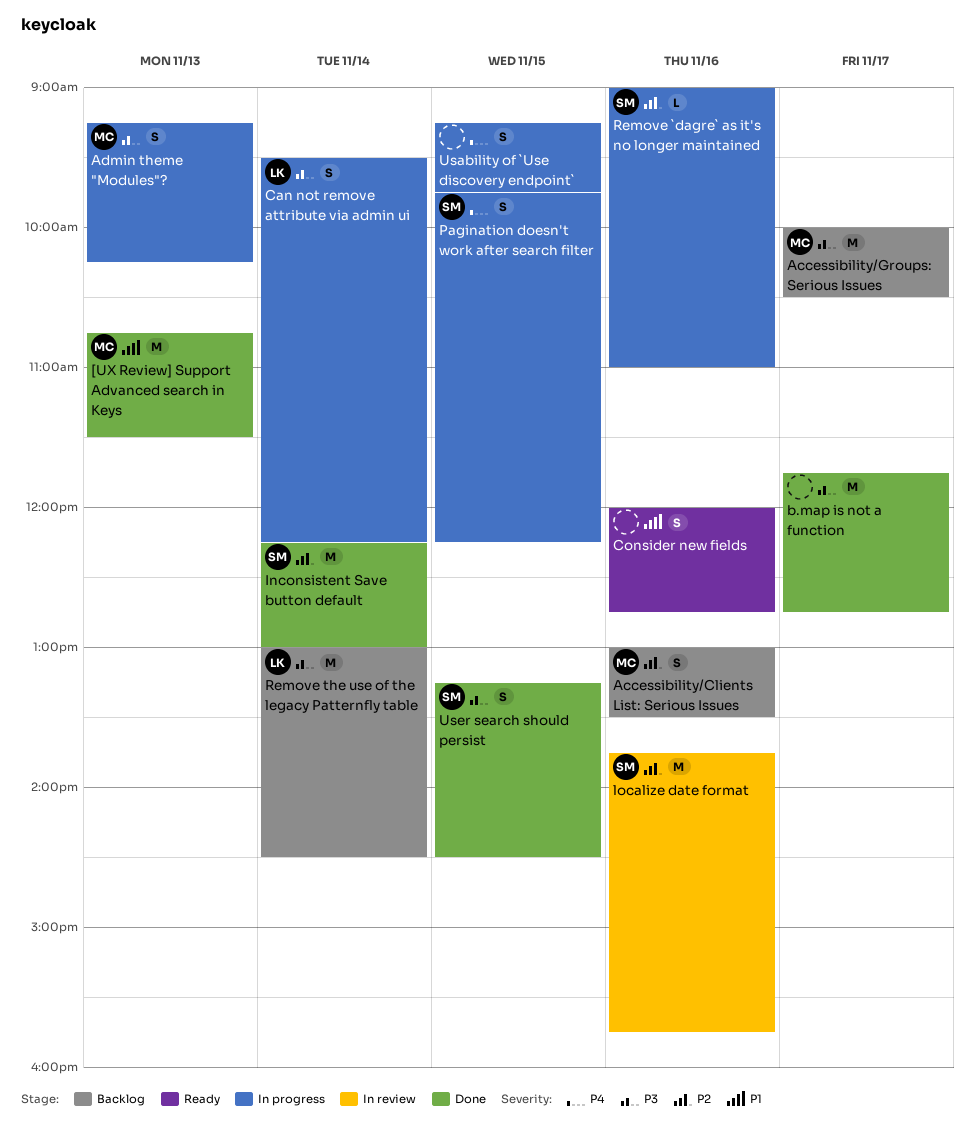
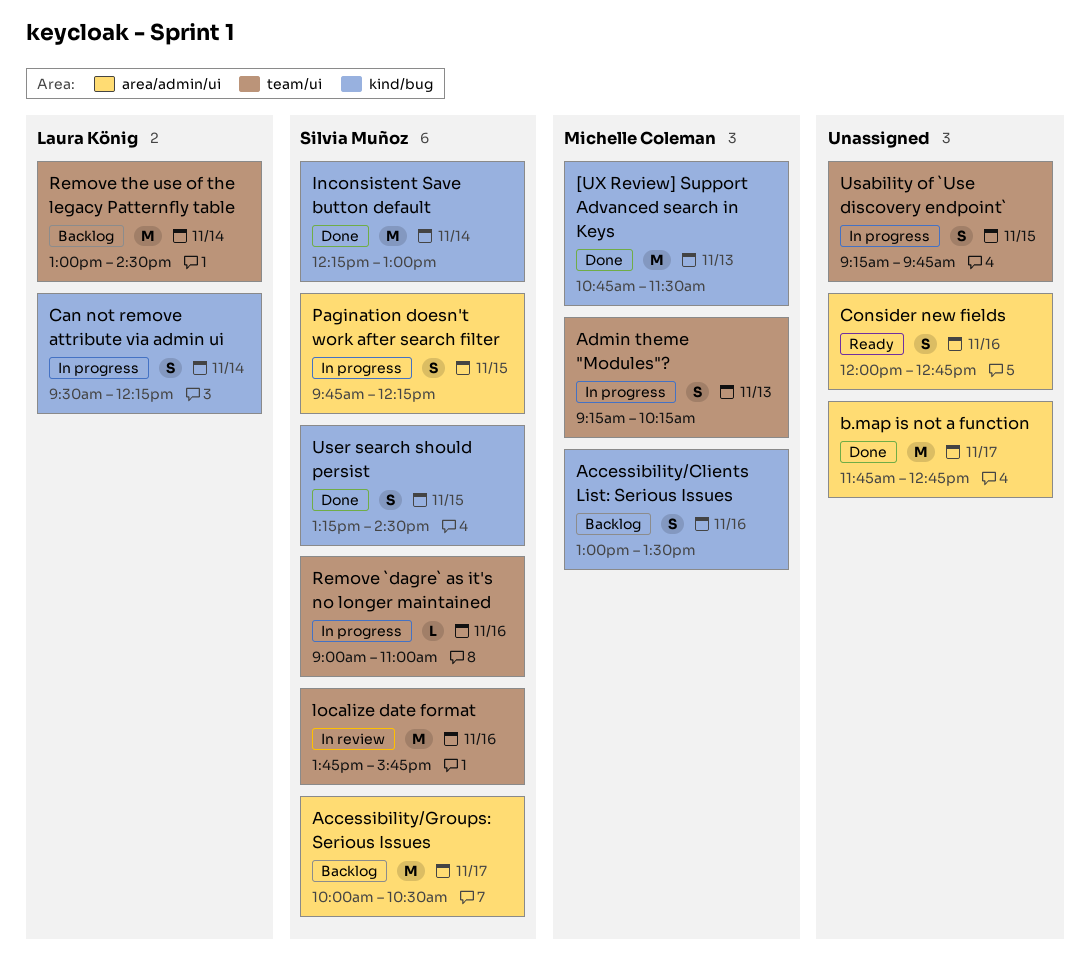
Accessibility/Groups: Serious Issues, owner: Michelle Coleman -> Silvia Muñoz

